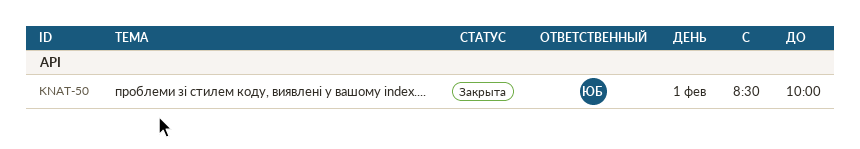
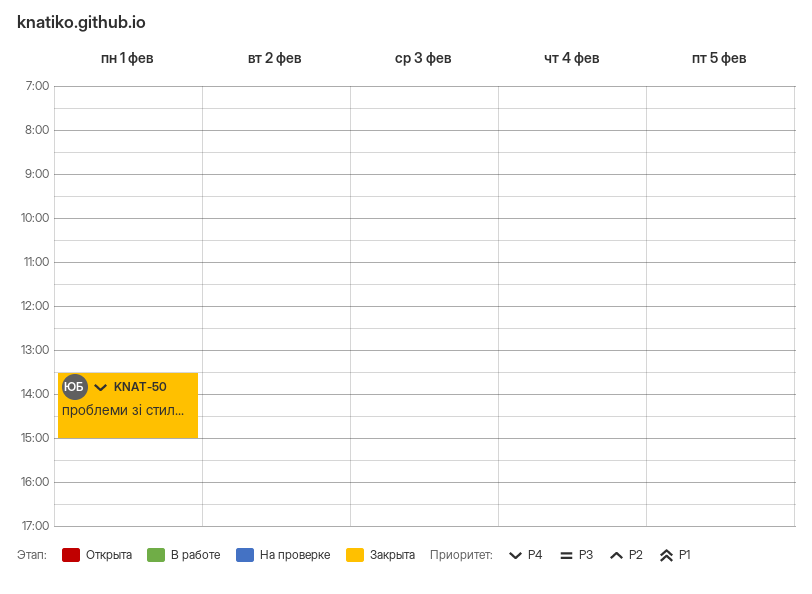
KNAT-50, begins: 08:30 -> 13:30
KNAT-50, ends: 10:00 -> 15:00

